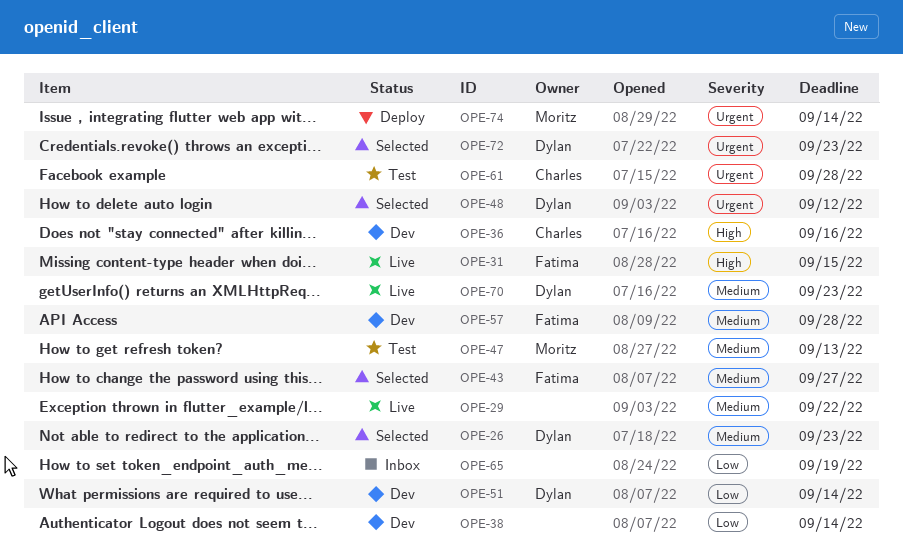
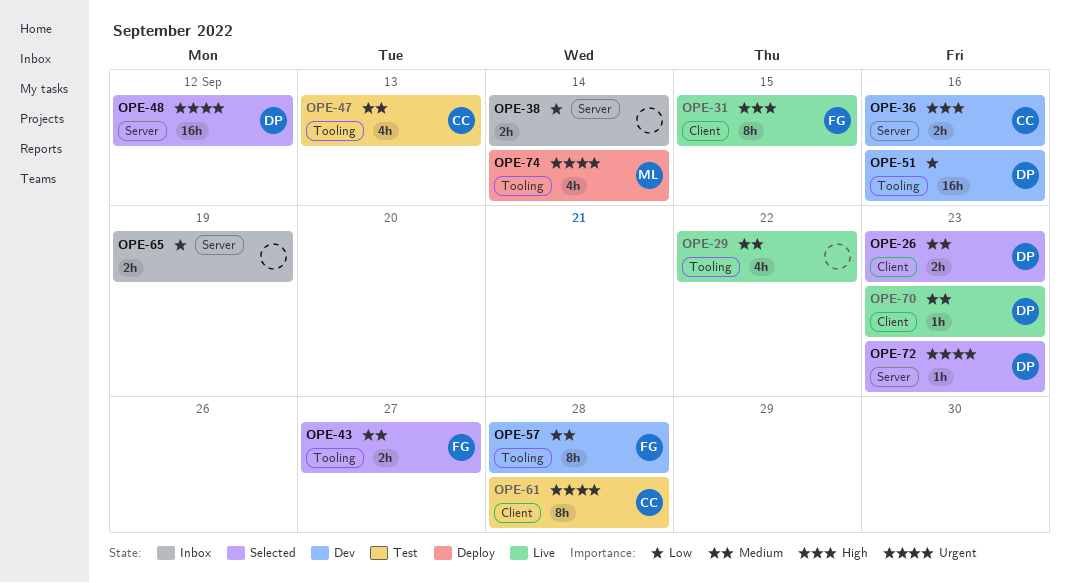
OPE-38, status: Dev -> Inbox
OPE-47, owner: Moritz -> Charles
OPE-51, due: Sep 14 -> Sep 16

